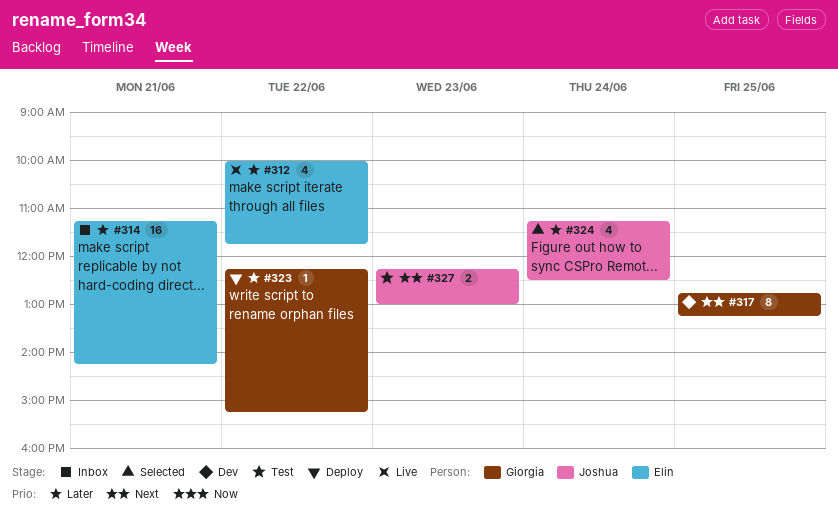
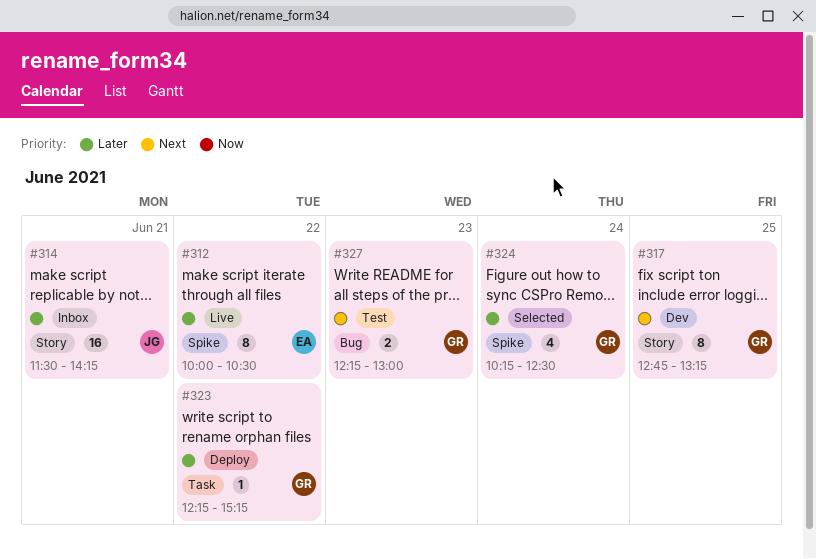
#312, estimate: 4 -> 8
#312, ends: 11:45 -> 10:30
#314, owner: Elin -> Joshua
#314, begins: 11:15 -> 11:30
#324, owner: Joshua -> Giorgia
#324, begins: 11:15 -> 10:15
#327, owner: Joshua -> Giorgia

